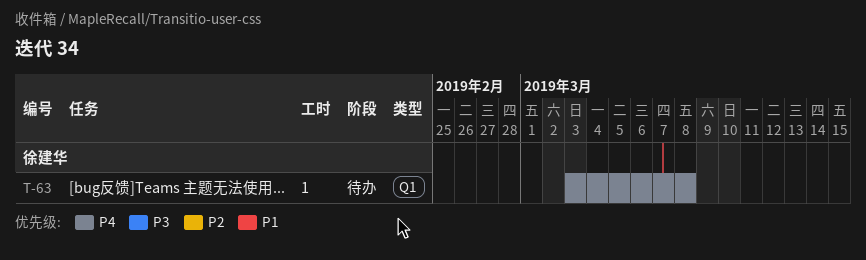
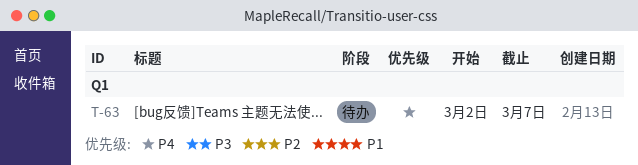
T-63, start: Mar 3 -> Mar 2
T-63, due: Mar 8 -> Mar 7

